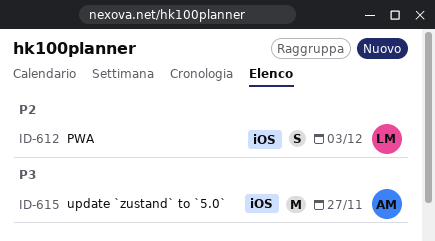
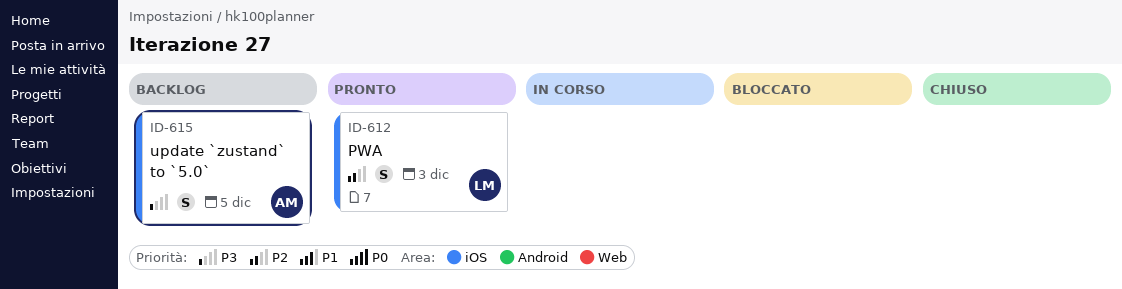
ID-615, estimate: M -> S
ID-615, due: Nov 27 -> Dec 5

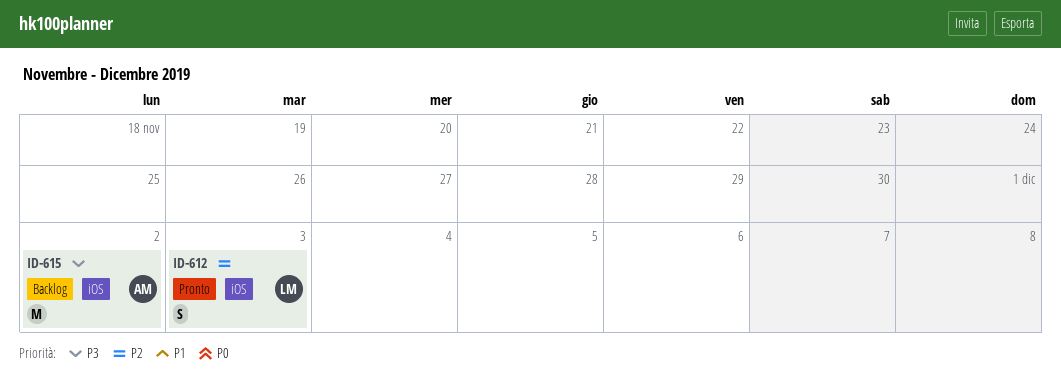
ID-615, estimate: S -> M
ID-615, due: Dec 5 -> Dec 2

